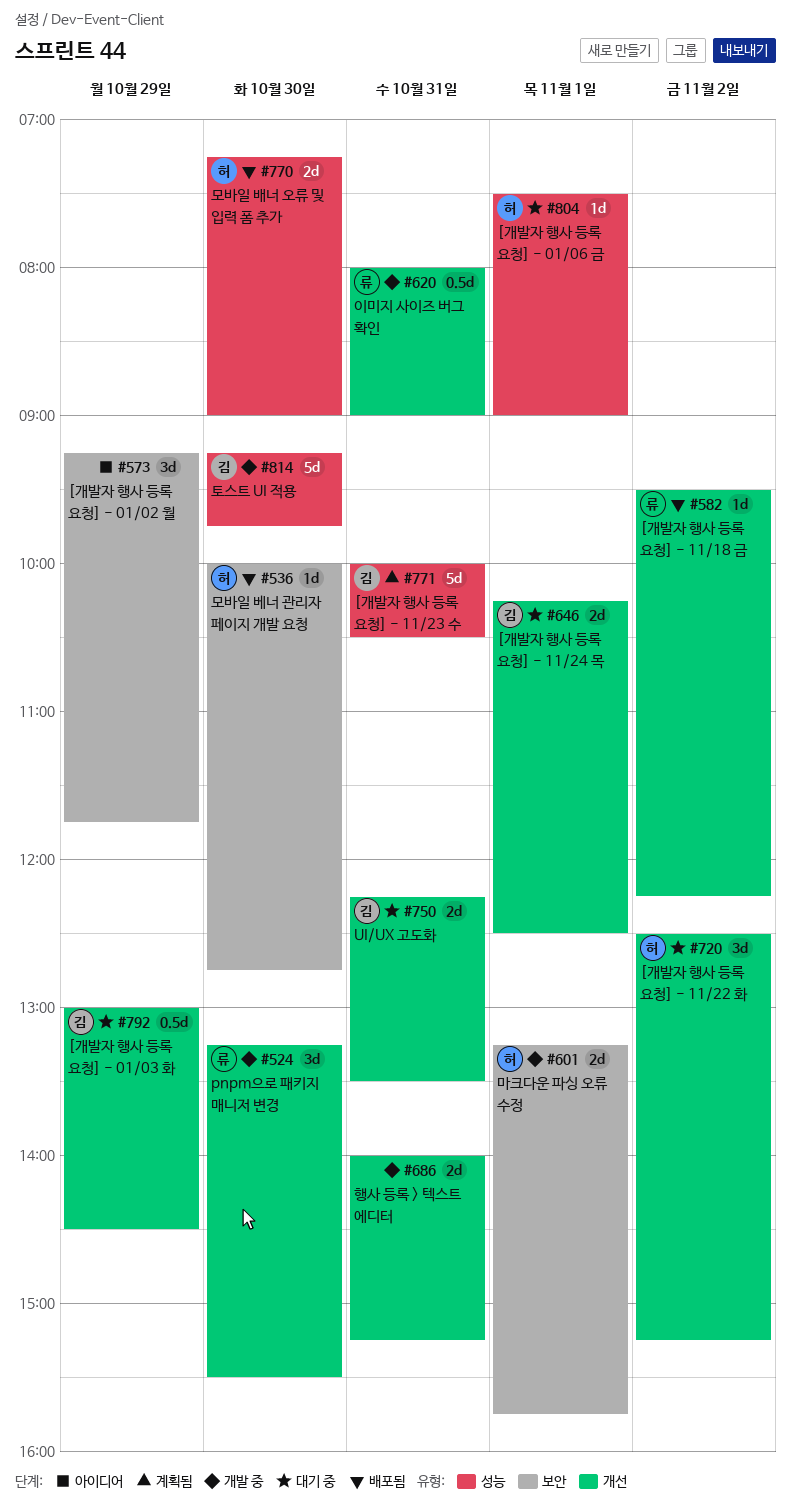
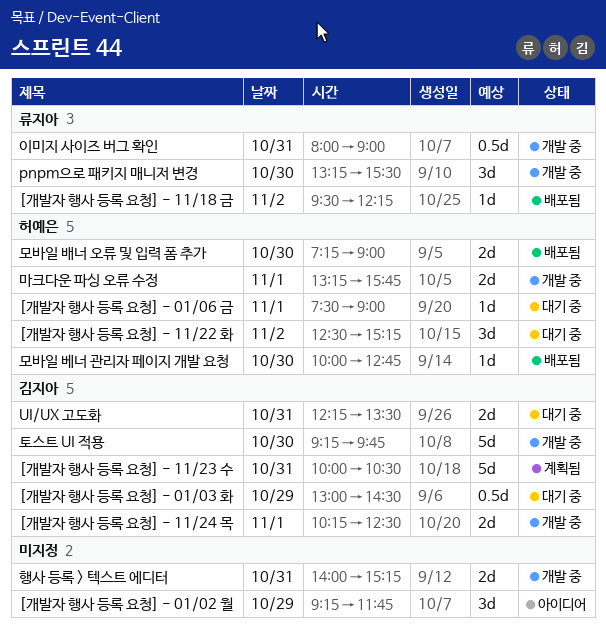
[개발자 행사 등록 요청] - 11/24 목, status: 대기 중 -> 개발 중

